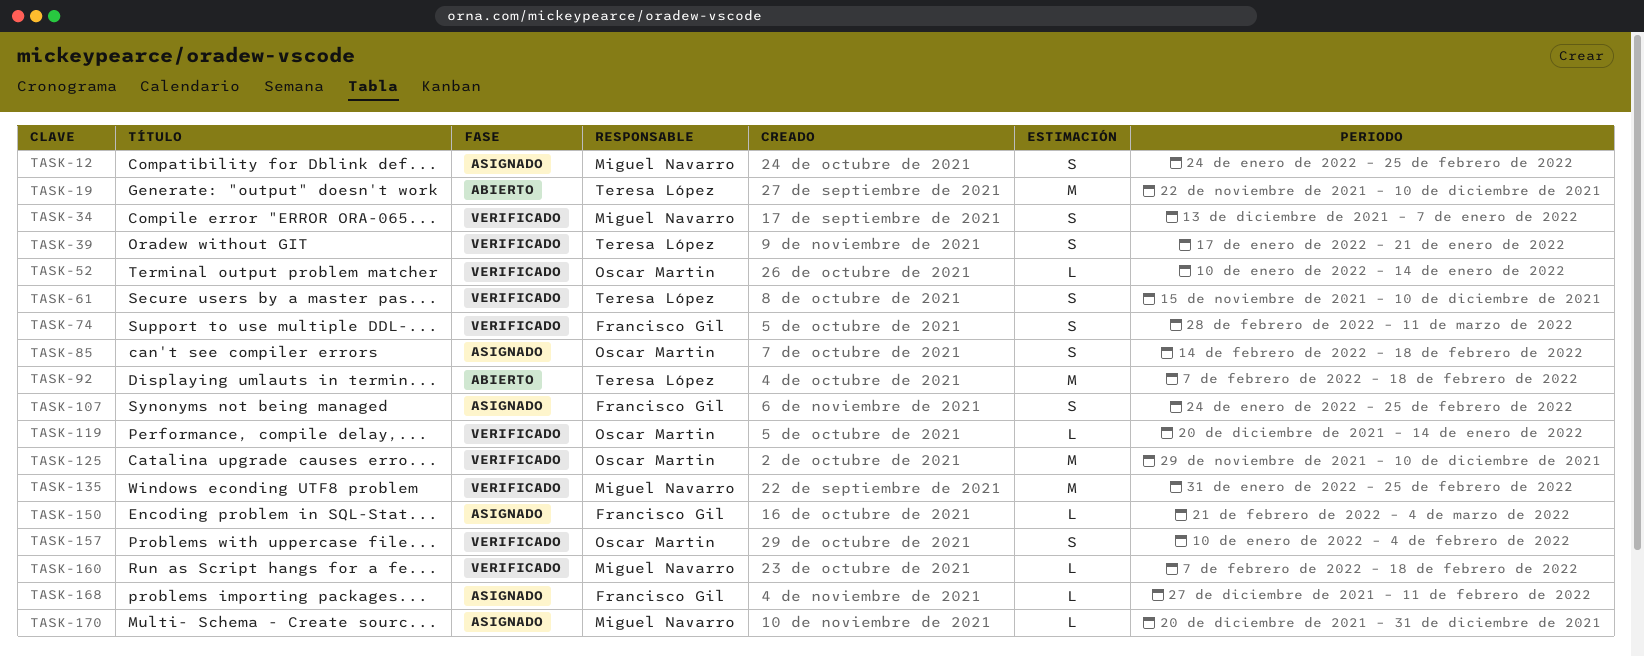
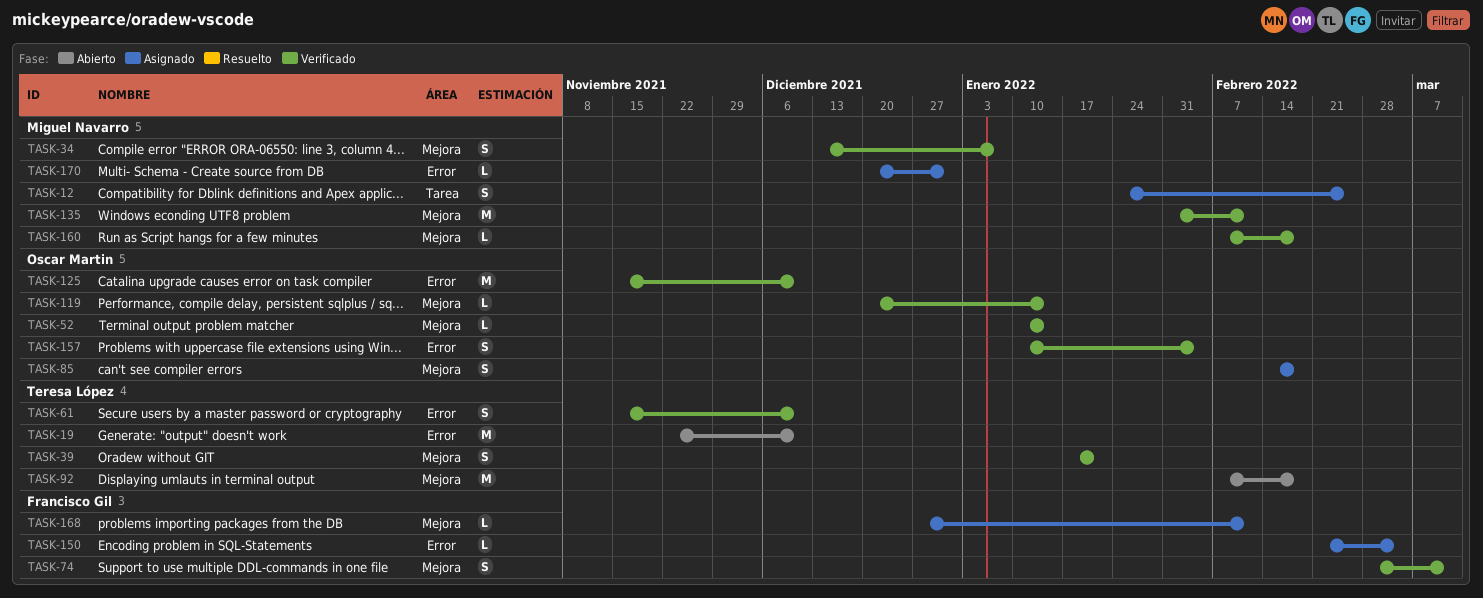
TASK-107: present -> none
TASK-125, start: Nov 29 -> Nov 15
TASK-135, due: Feb 25 -> Feb 11

